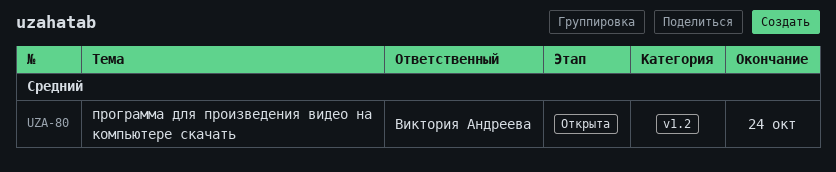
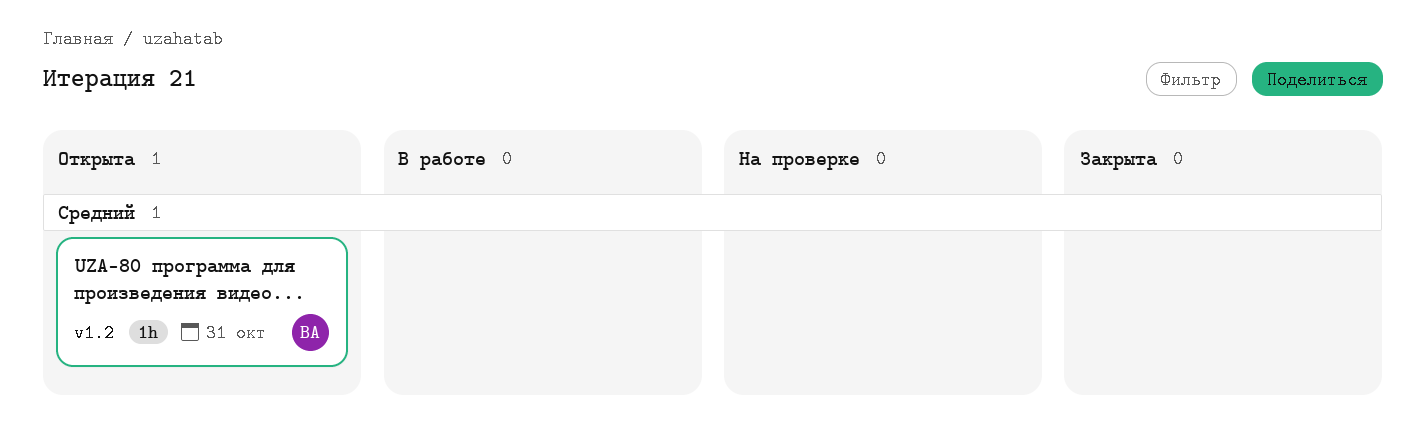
UZA-80, due: Oct 24 -> Oct 31

